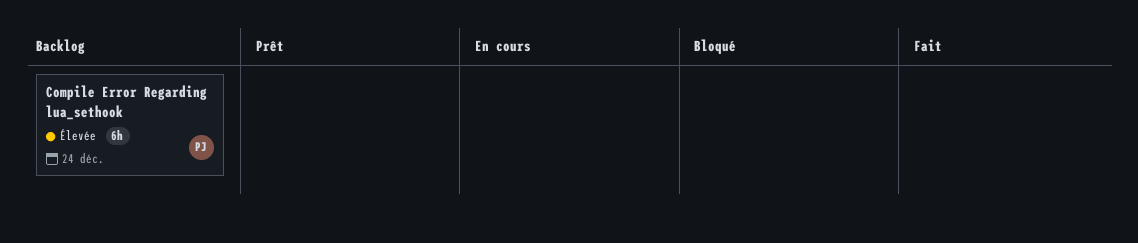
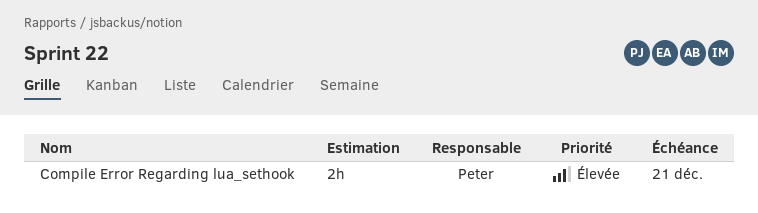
Compile Error Regarding lua_sethook, estimate: 6h -> 2h
Compile Error Regarding lua_sethook, due: Dec 24 -> Dec 21

